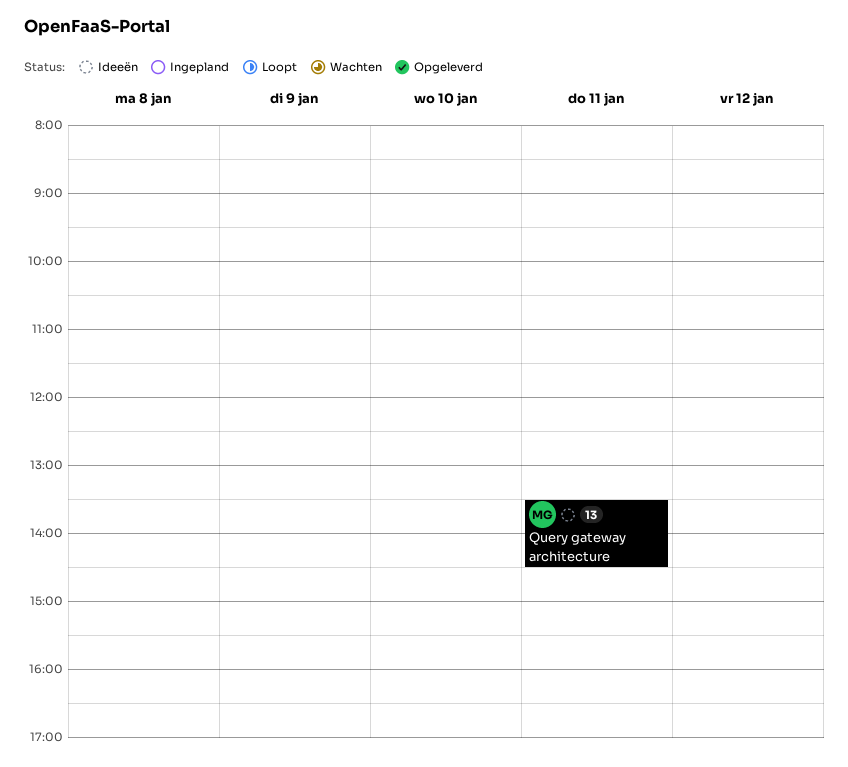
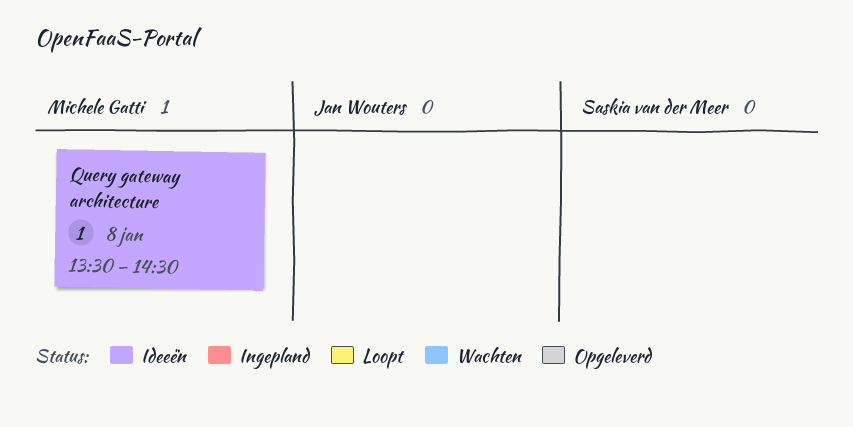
Query gateway architecture, estimate: 13 -> 1
Query gateway architecture, day: Jan 11 -> Jan 8

